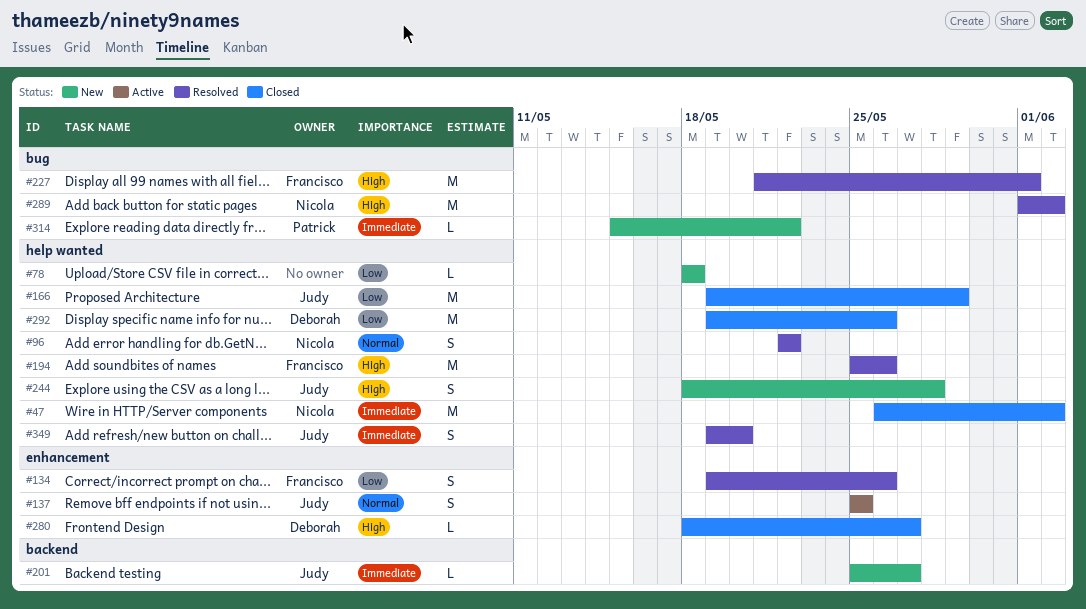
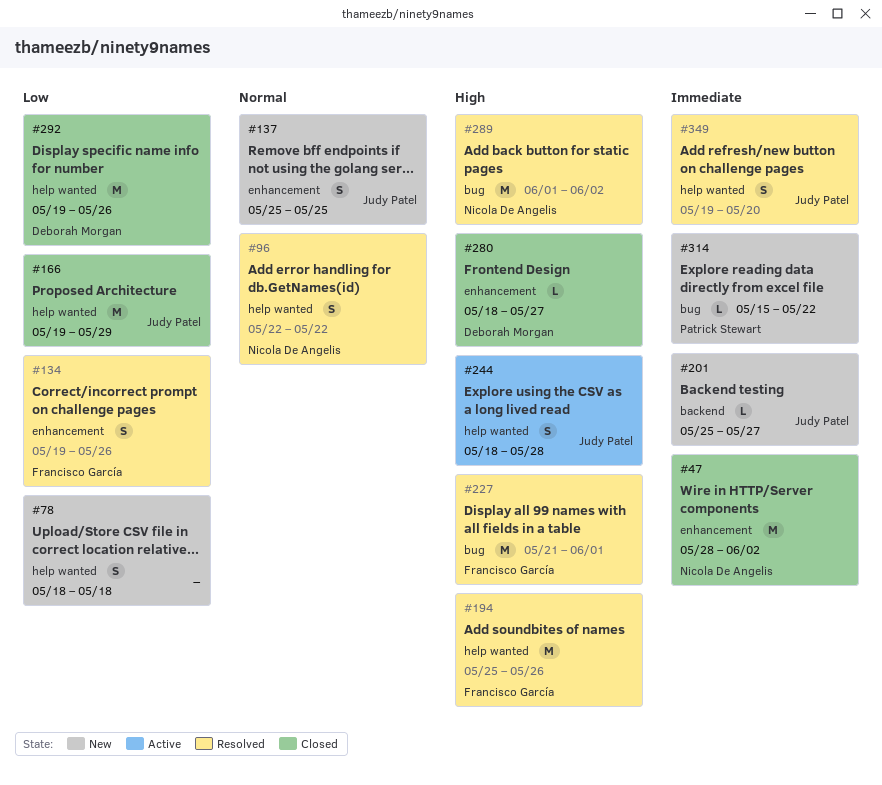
#47, label: help wanted -> enhancement
#47, start: May 26 -> May 28
#78, estimate: L -> S
#137, status: Active -> New
#244, status: New -> Active

